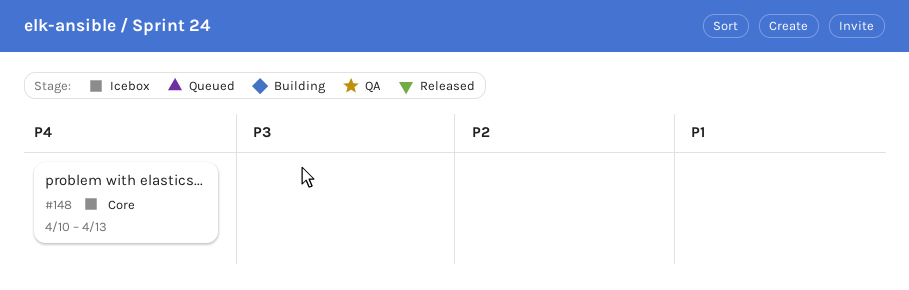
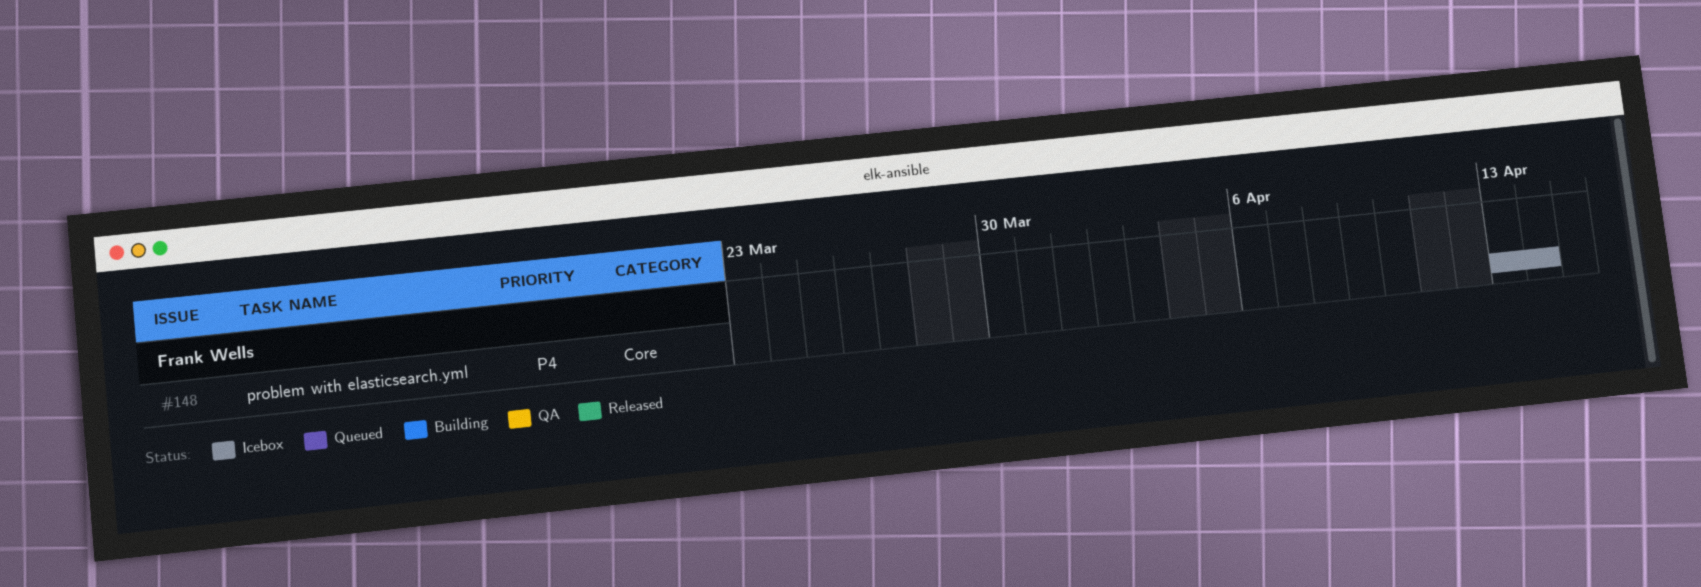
#148, start: Apr 10 -> Apr 13
#148, due: Apr 13 -> Apr 14

